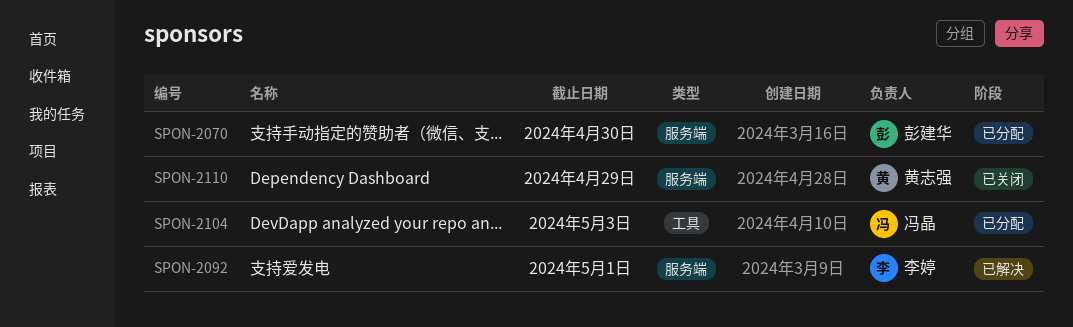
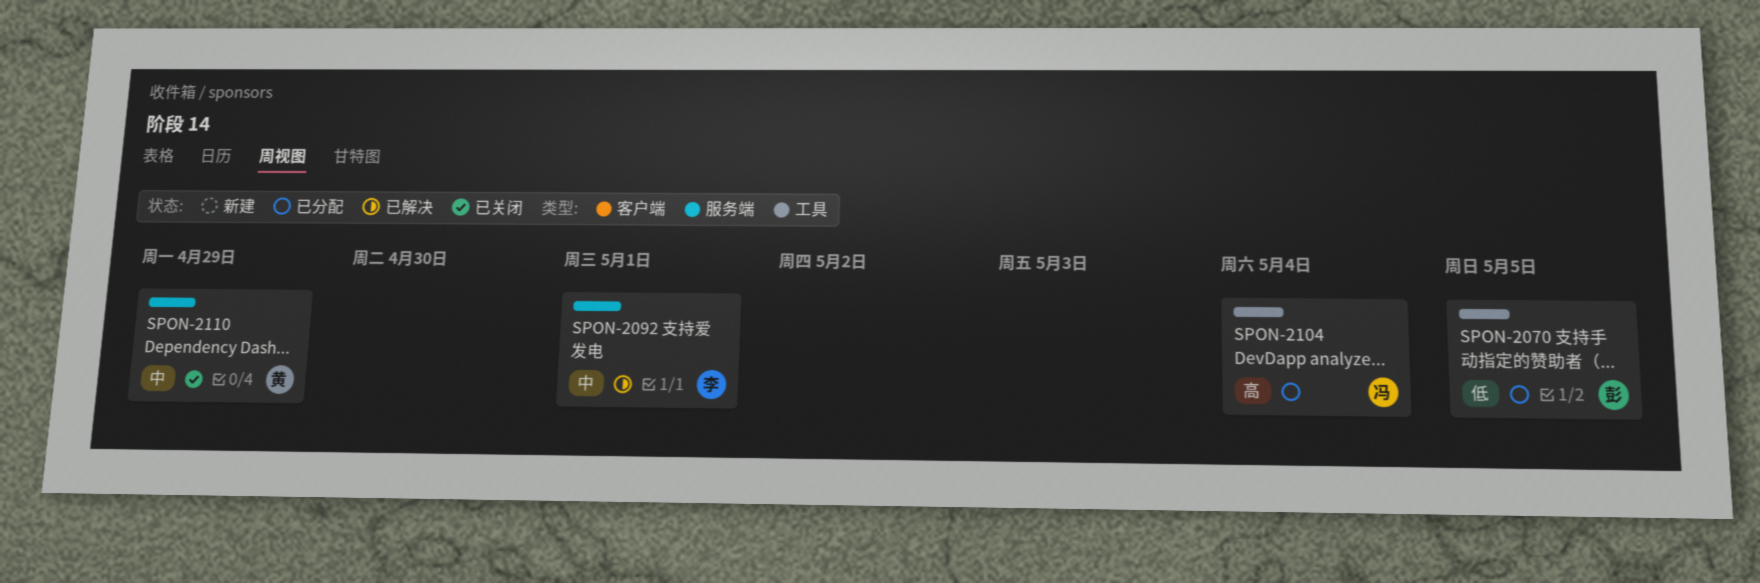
SPON-2070, label: 服务端 -> 工具
SPON-2070, due: Apr 30 -> May 5
SPON-2104, due: May 3 -> May 4

